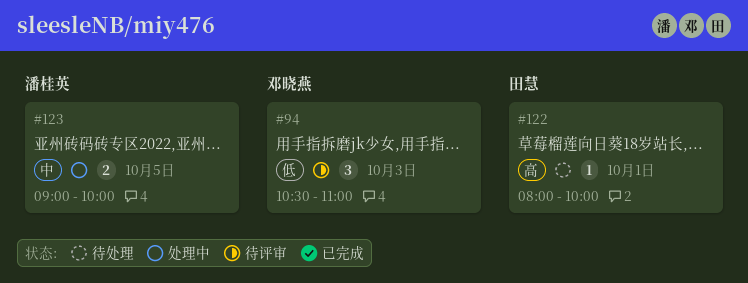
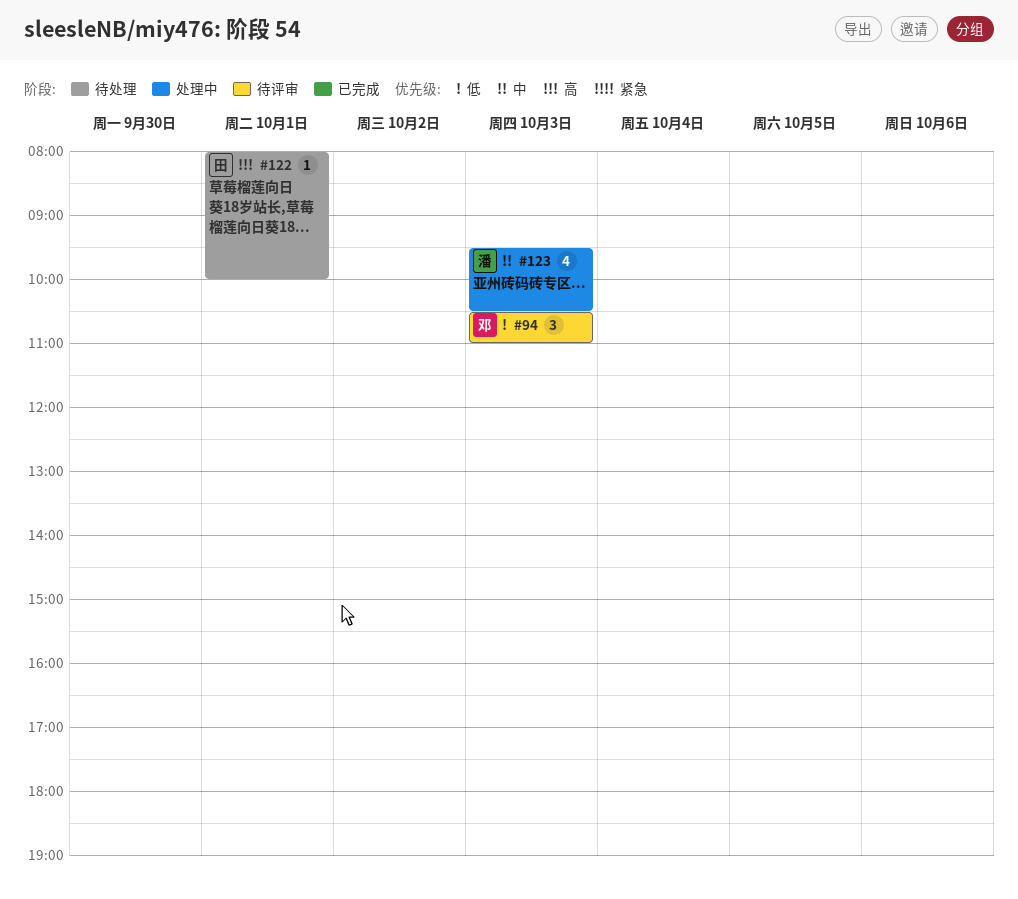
#123, estimate: 2 -> 4
#123, day: Oct 5 -> Oct 3
#123, begins: 09:00 -> 09:30
#123, ends: 10:00 -> 10:30

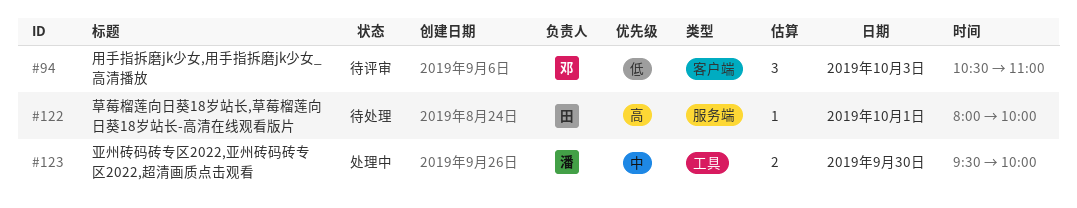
#123, estimate: 4 -> 2
#123, day: Oct 3 -> Sep 30
#123, ends: 10:30 -> 10:00

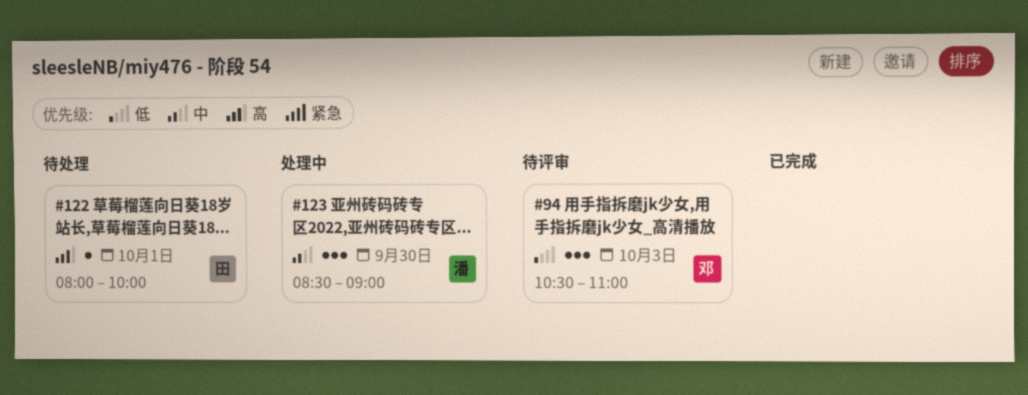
#123, estimate: 2 -> 3
#123, begins: 09:30 -> 08:30
#123, ends: 10:00 -> 09:00

